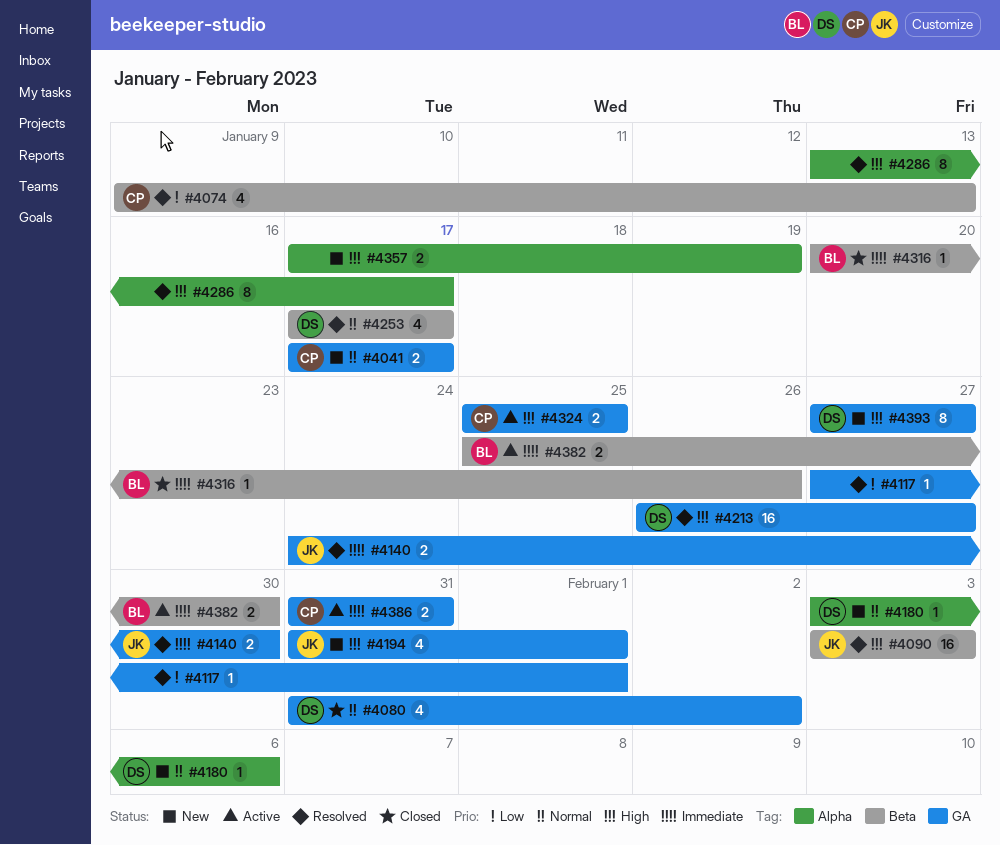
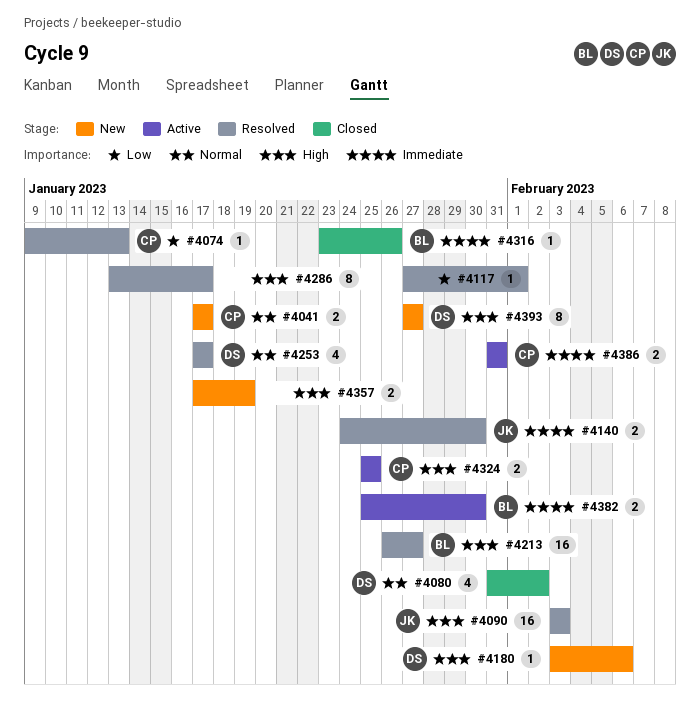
#4074, estimate: 4 -> 1
#4180, priority: Normal -> High
#4194: present -> none
#4213, owner: DS -> BL
#4316, start: Jan 20 -> Jan 23

